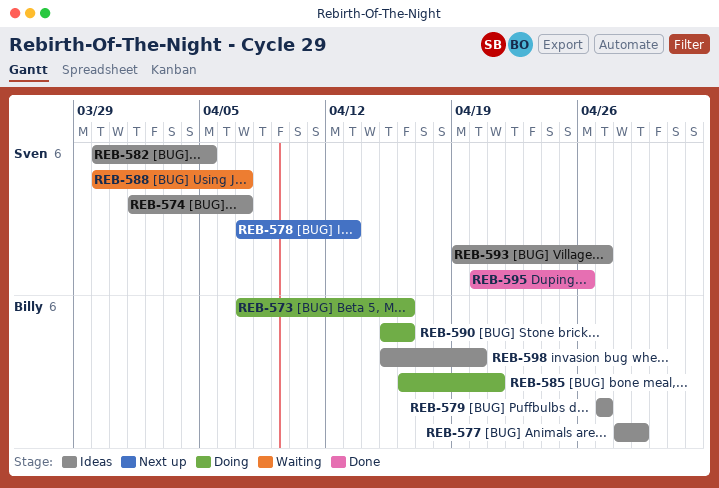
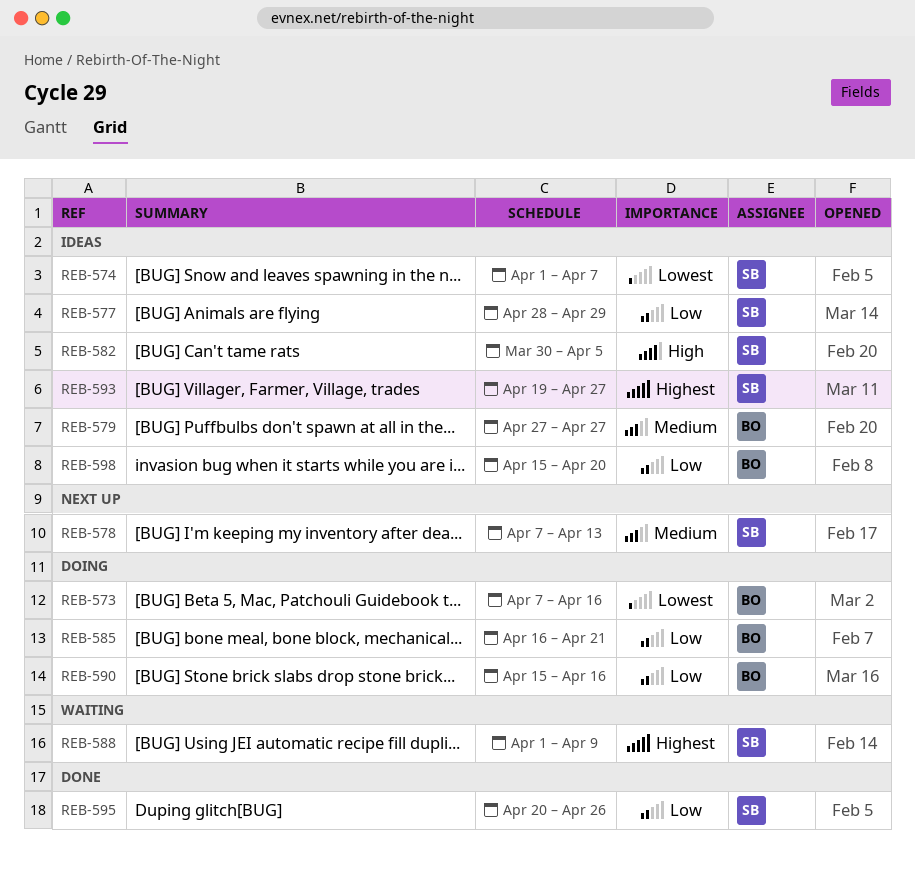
REB-577, owner: Billy -> Sven
REB-588, start: Mar 30 -> Apr 1
REB-588, due: Apr 7 -> Apr 9

